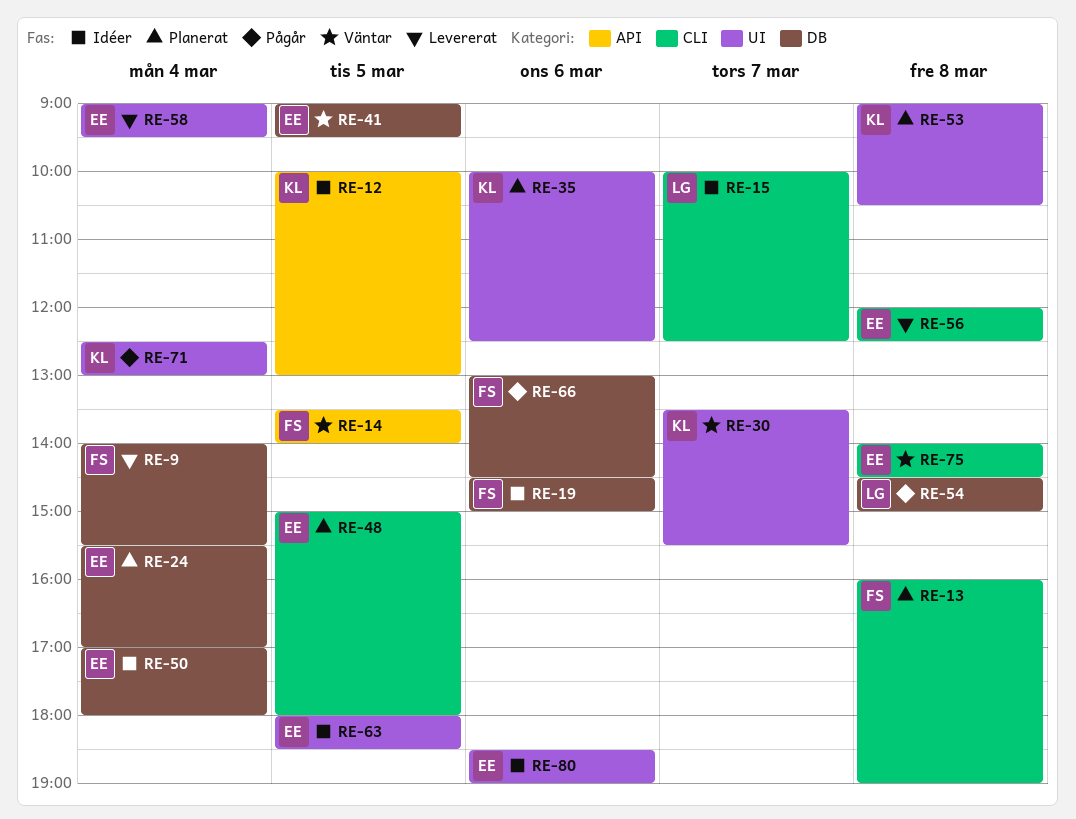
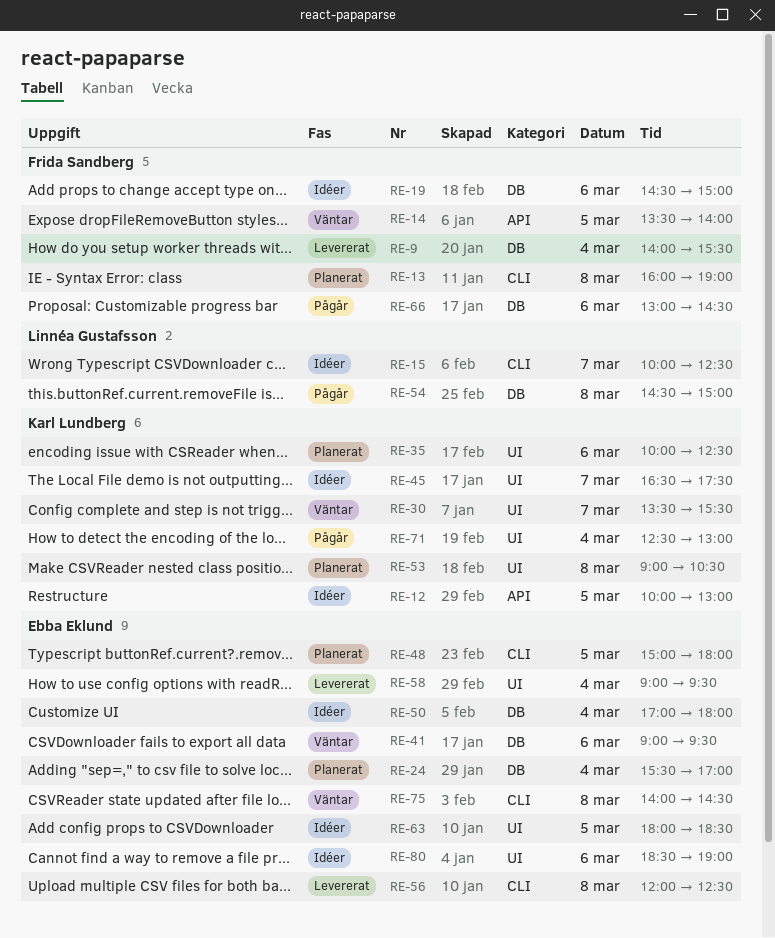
RE-41, day: Mar 5 -> Mar 6
RE-45: none -> present

